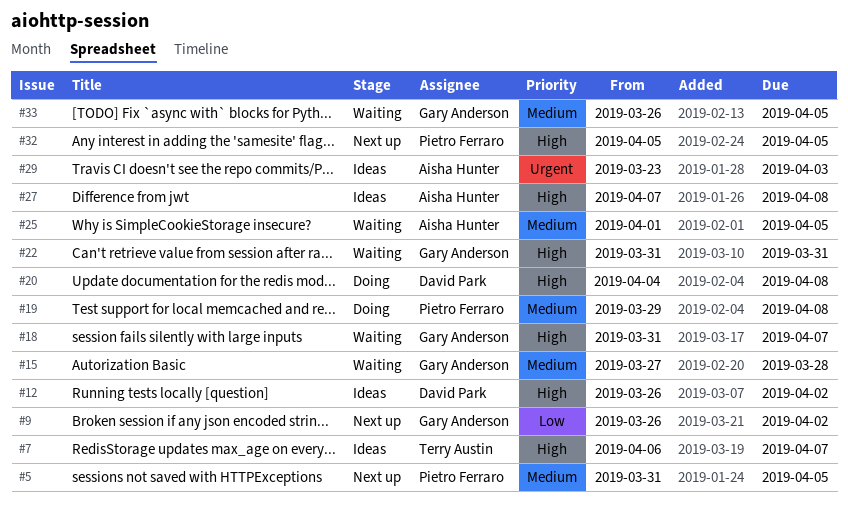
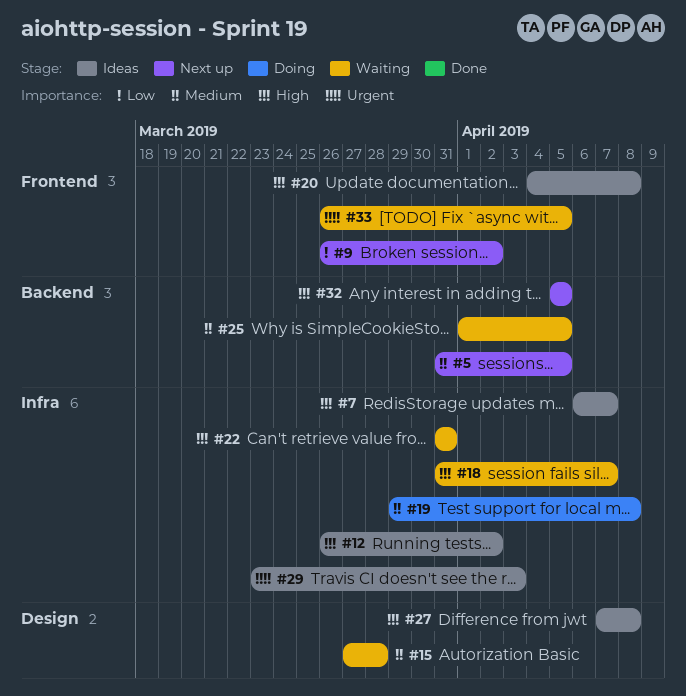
#20, status: Doing -> Ideas
#33, priority: Medium -> Urgent

